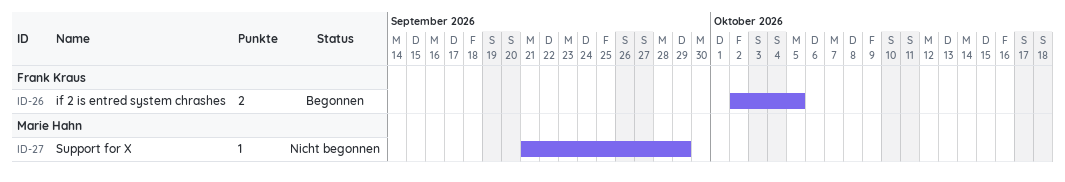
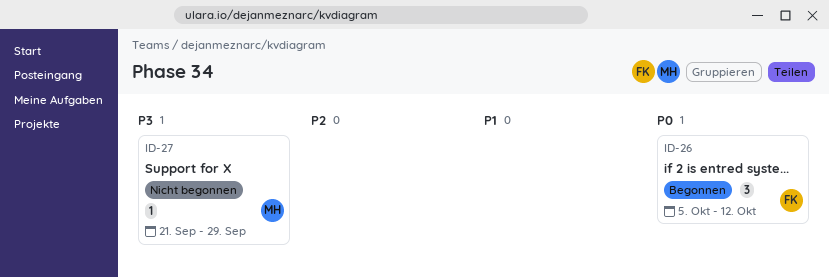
ID-26, estimate: 2 -> 3
ID-26, start: Oct 2 -> Oct 5
ID-26, due: Oct 5 -> Oct 12

